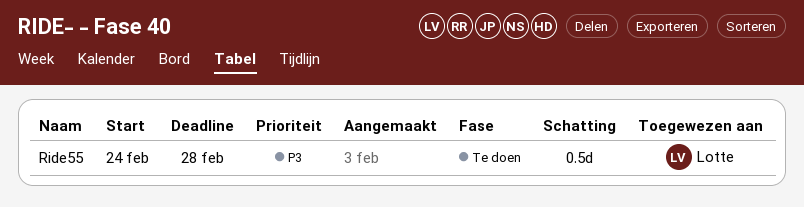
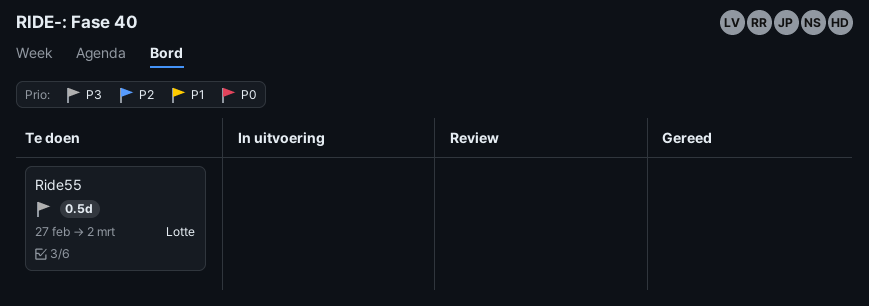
Ride55, start: Feb 24 -> Feb 27
Ride55, due: Feb 28 -> Mar 2

